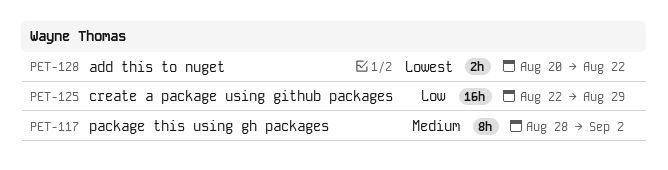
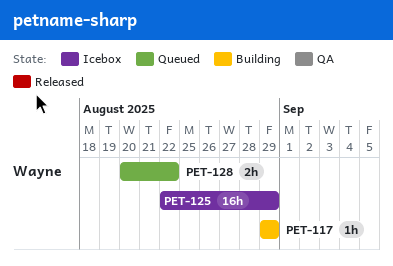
PET-117, estimate: 8h -> 1h
PET-117, start: Aug 28 -> Aug 29
PET-117, due: Sep 2 -> Aug 29

